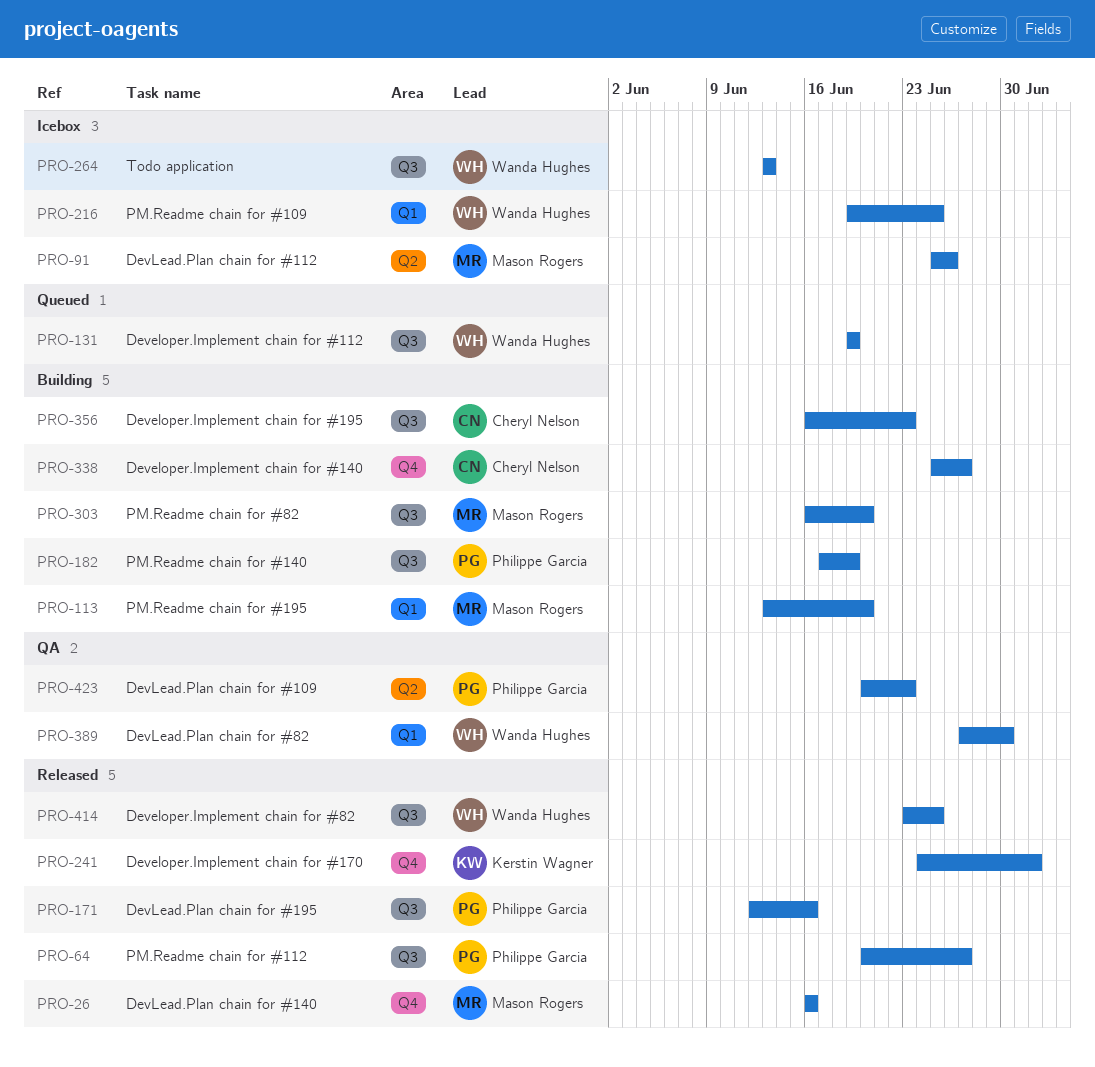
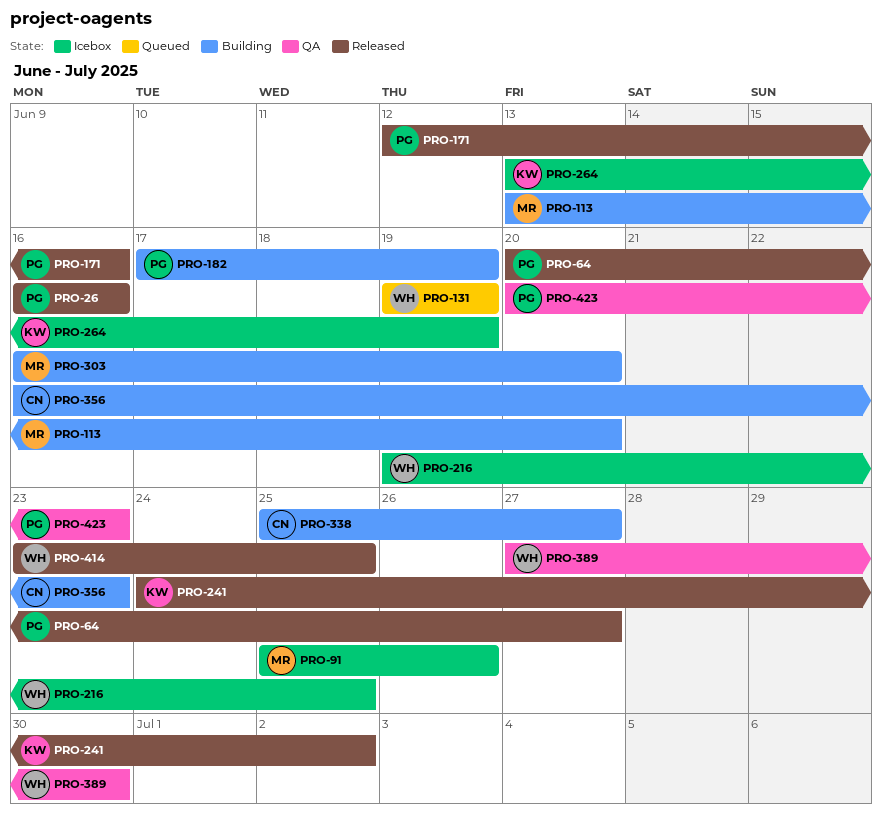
PRO-26, owner: Mason Rogers -> Philippe Garcia
PRO-264, owner: Wanda Hughes -> Kerstin Wagner
PRO-264, due: Jun 13 -> Jun 19

